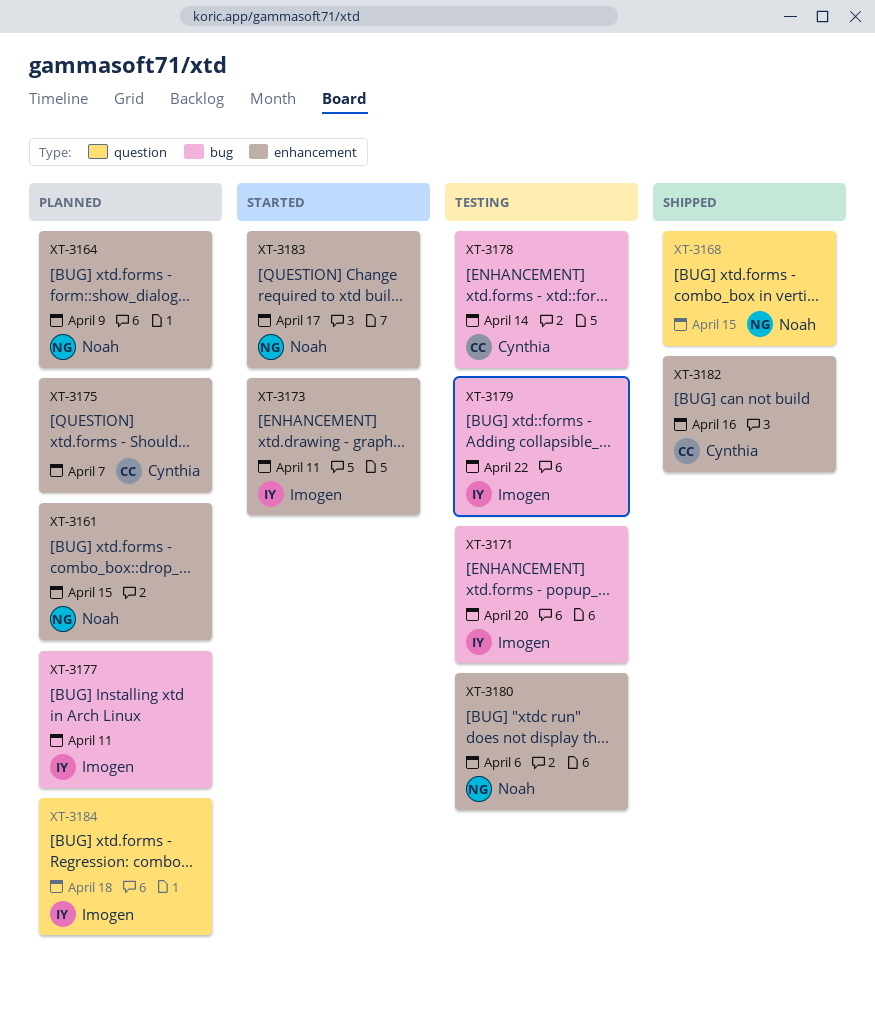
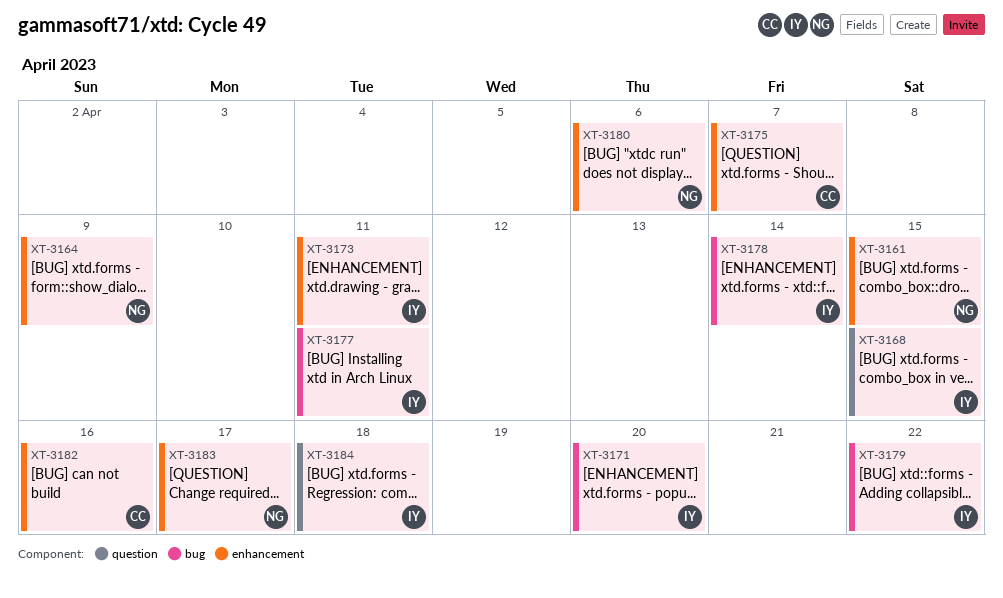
XT-3168, owner: Noah -> Imogen
XT-3178, owner: Cynthia -> Imogen

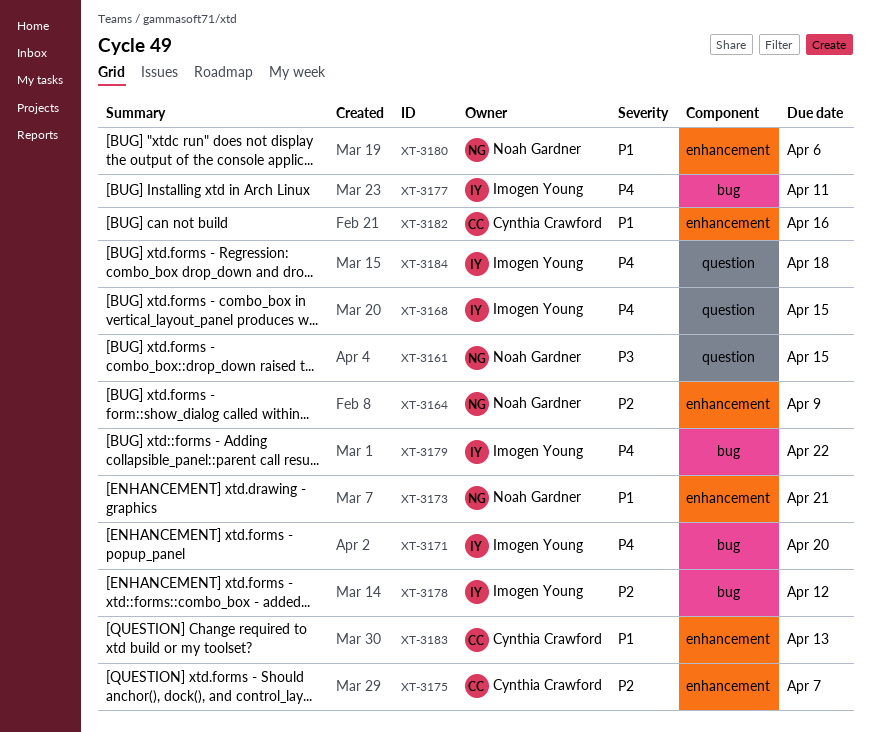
XT-3161, label: enhancement -> question
XT-3173, owner: Imogen Young -> Noah Gardner
XT-3173, due: Apr 11 -> Apr 21
XT-3178, due: Apr 14 -> Apr 12
XT-3183, owner: Noah Gardner -> Cynthia Crawford
XT-3183, due: Apr 17 -> Apr 13

